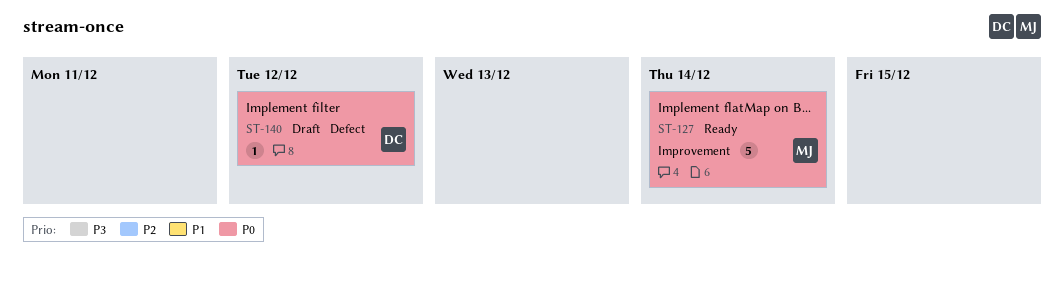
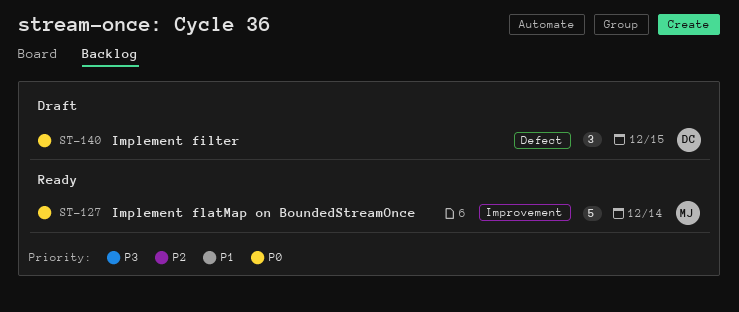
ST-140, estimate: 1 -> 3
ST-140, due: Dec 12 -> Dec 15

